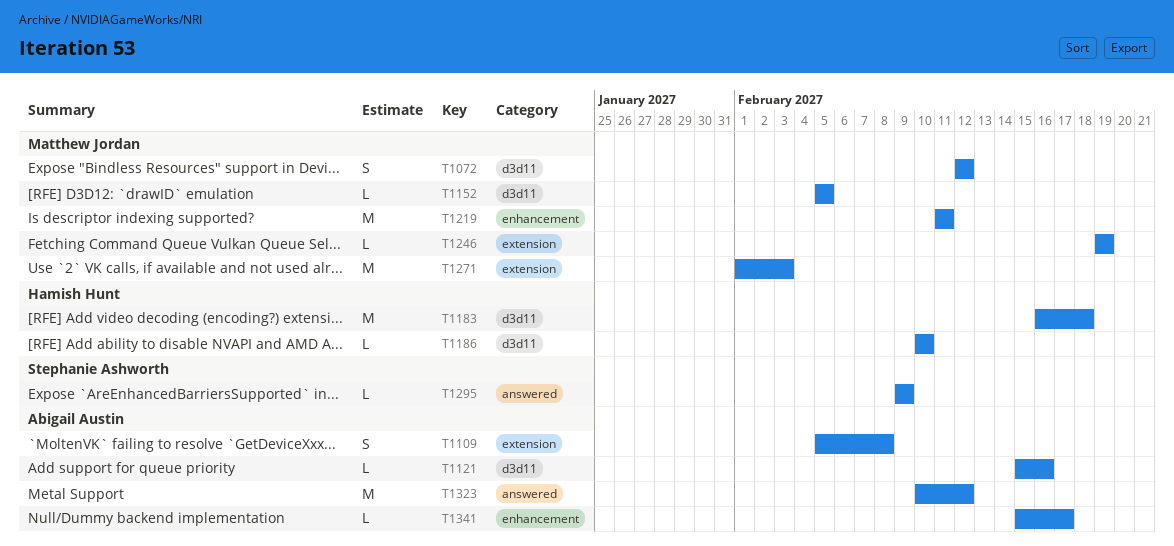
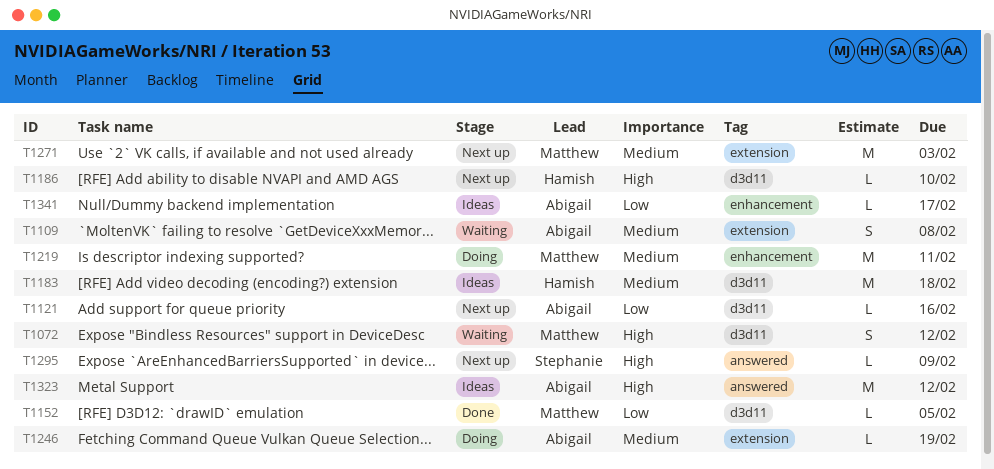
T1246, owner: Matthew Jordan -> Abigail Austin

